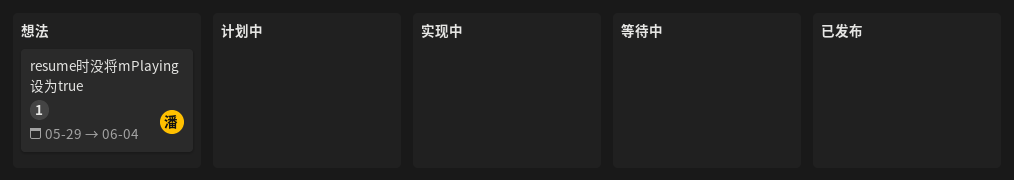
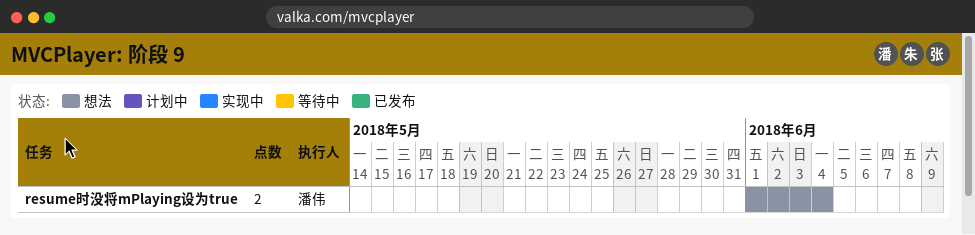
resume时没将mPlaying设为true, estimate: 1 -> 2
resume时没将mPlaying设为true, start: May 29 -> Jun 1

